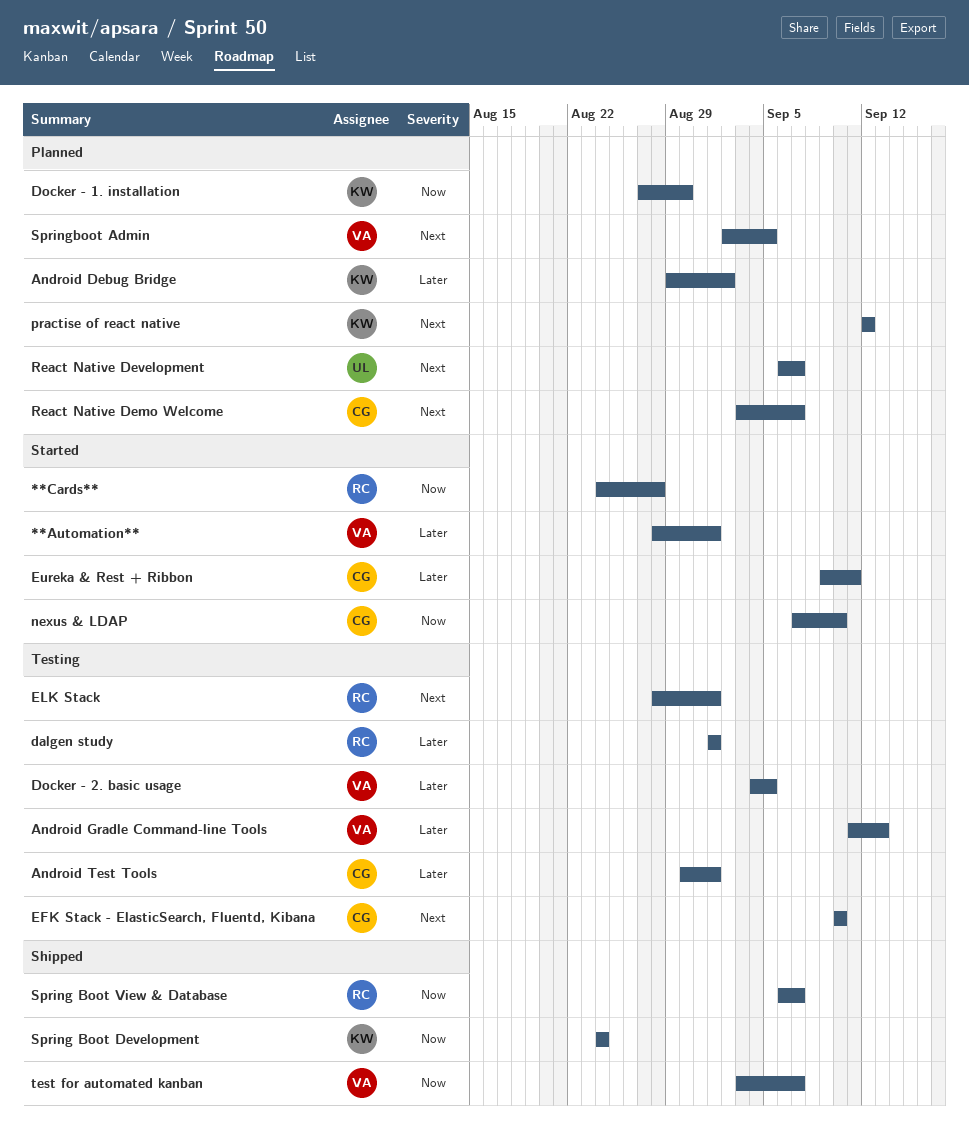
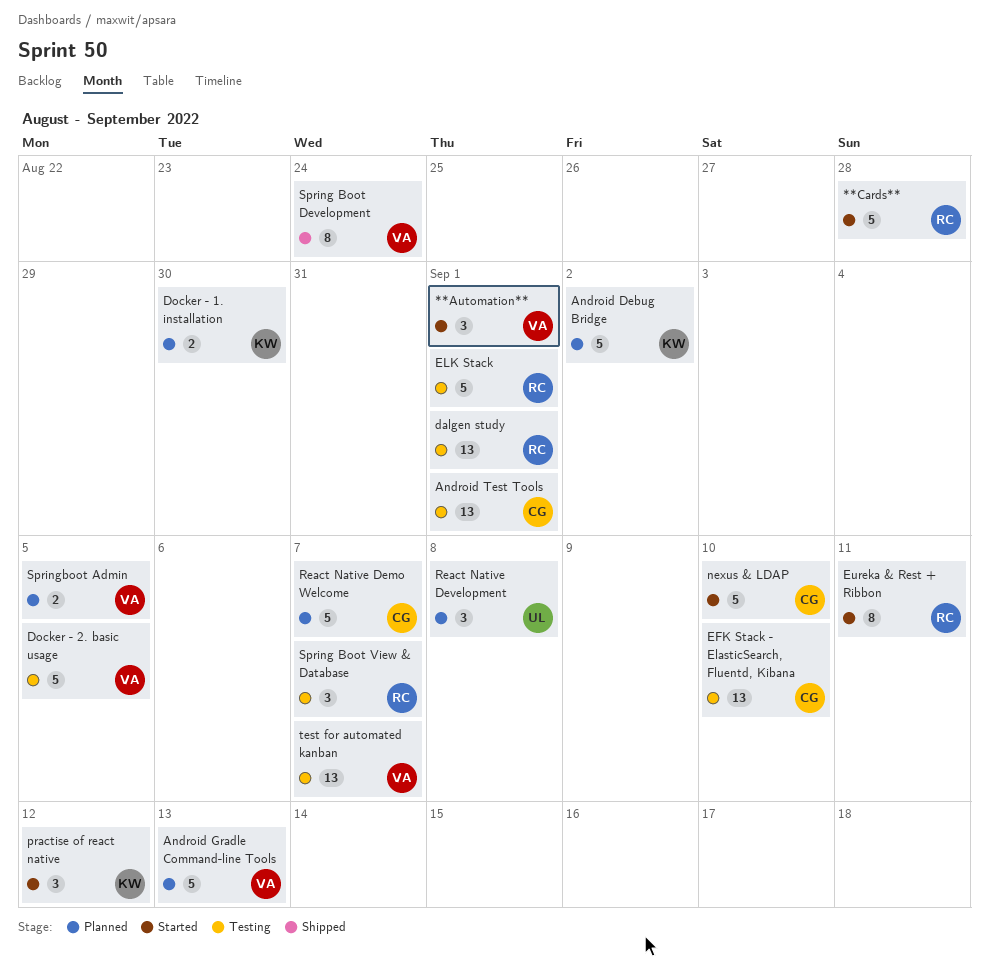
Android Gradle Command-line Tools, status: Testing -> Planned
Eureka & Rest + Ribbon, owner: CG -> RC
practise of react native, status: Planned -> Started
React Native Development, due: Sep 7 -> Sep 8
Spring Boot Development, owner: KW -> VA
Spring Boot View & Database, status: Shipped -> Testing
test for automated kanban, status: Shipped -> Testing

